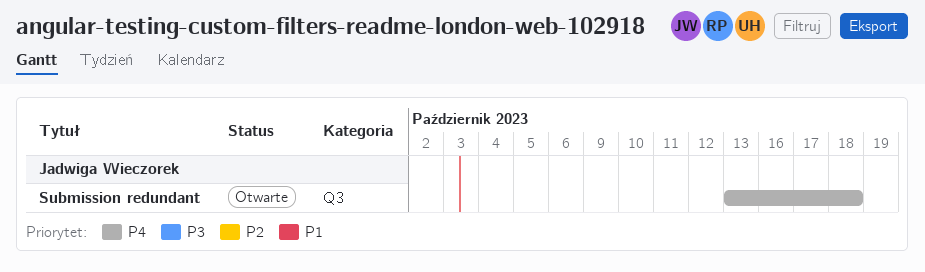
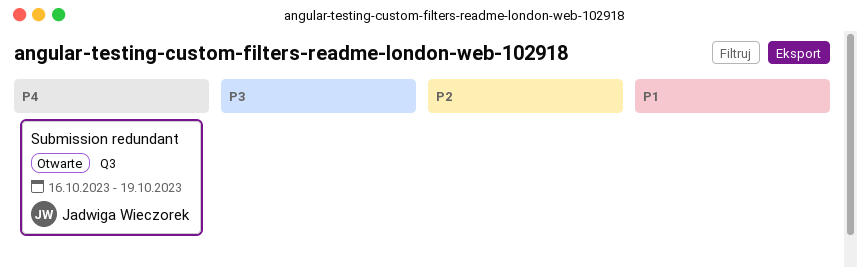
Submission redundant, start: Oct 13 -> Oct 16
Submission redundant, due: Oct 18 -> Oct 19

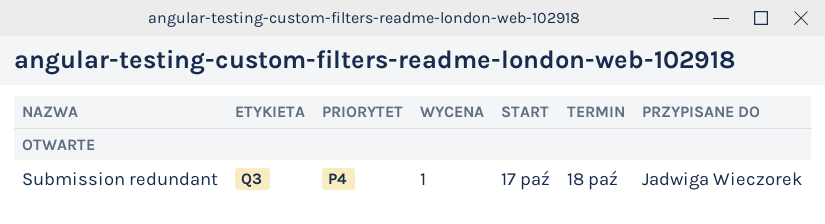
Submission redundant, start: Oct 16 -> Oct 17
Submission redundant, due: Oct 19 -> Oct 18

